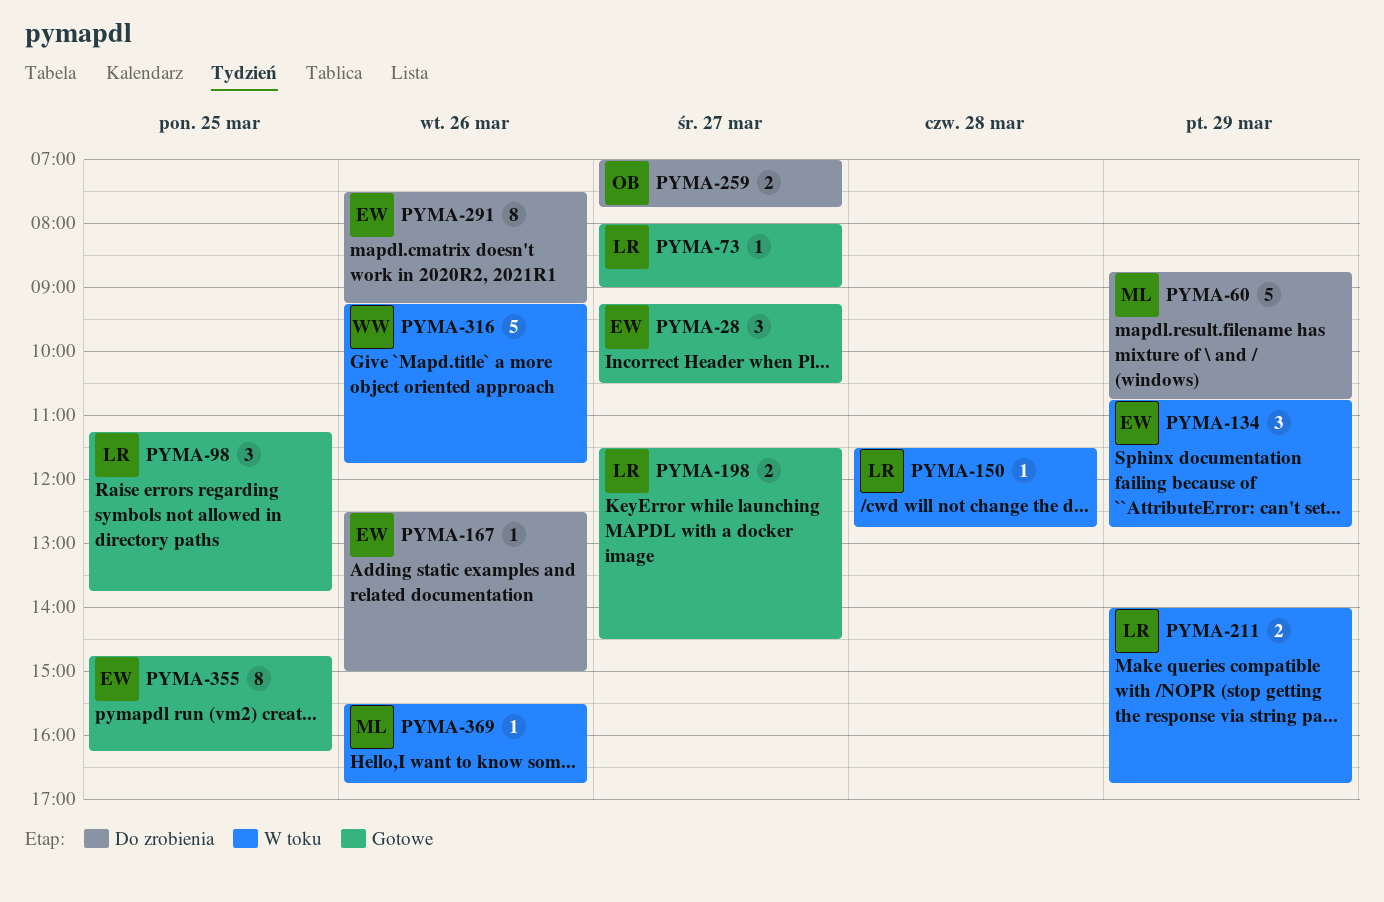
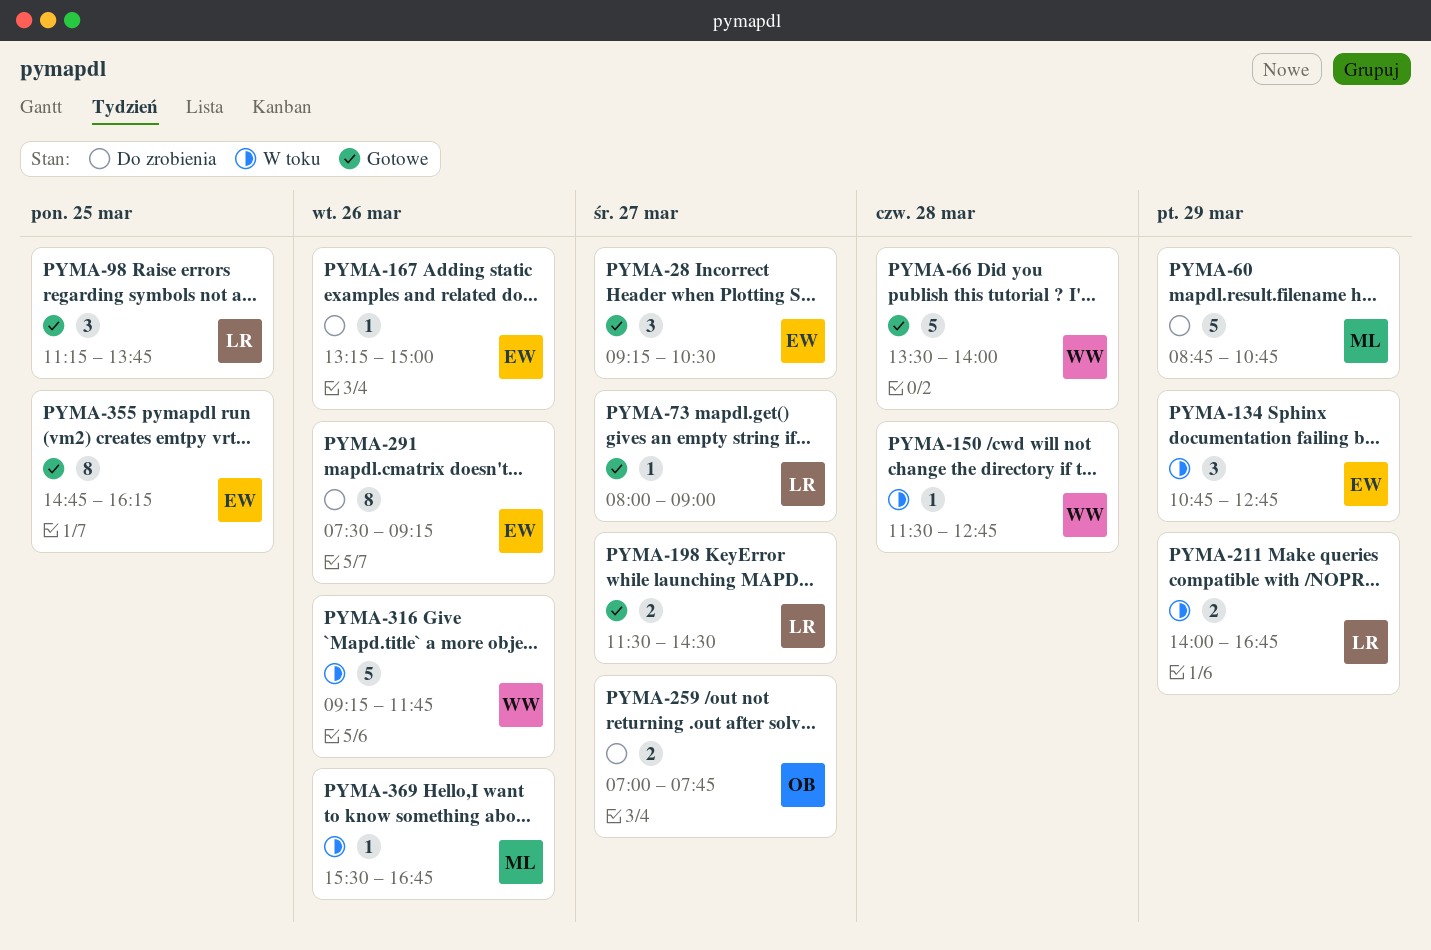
PYMA-66: none -> present
PYMA-150, owner: LR -> WW
PYMA-167, begins: 12:30 -> 13:15

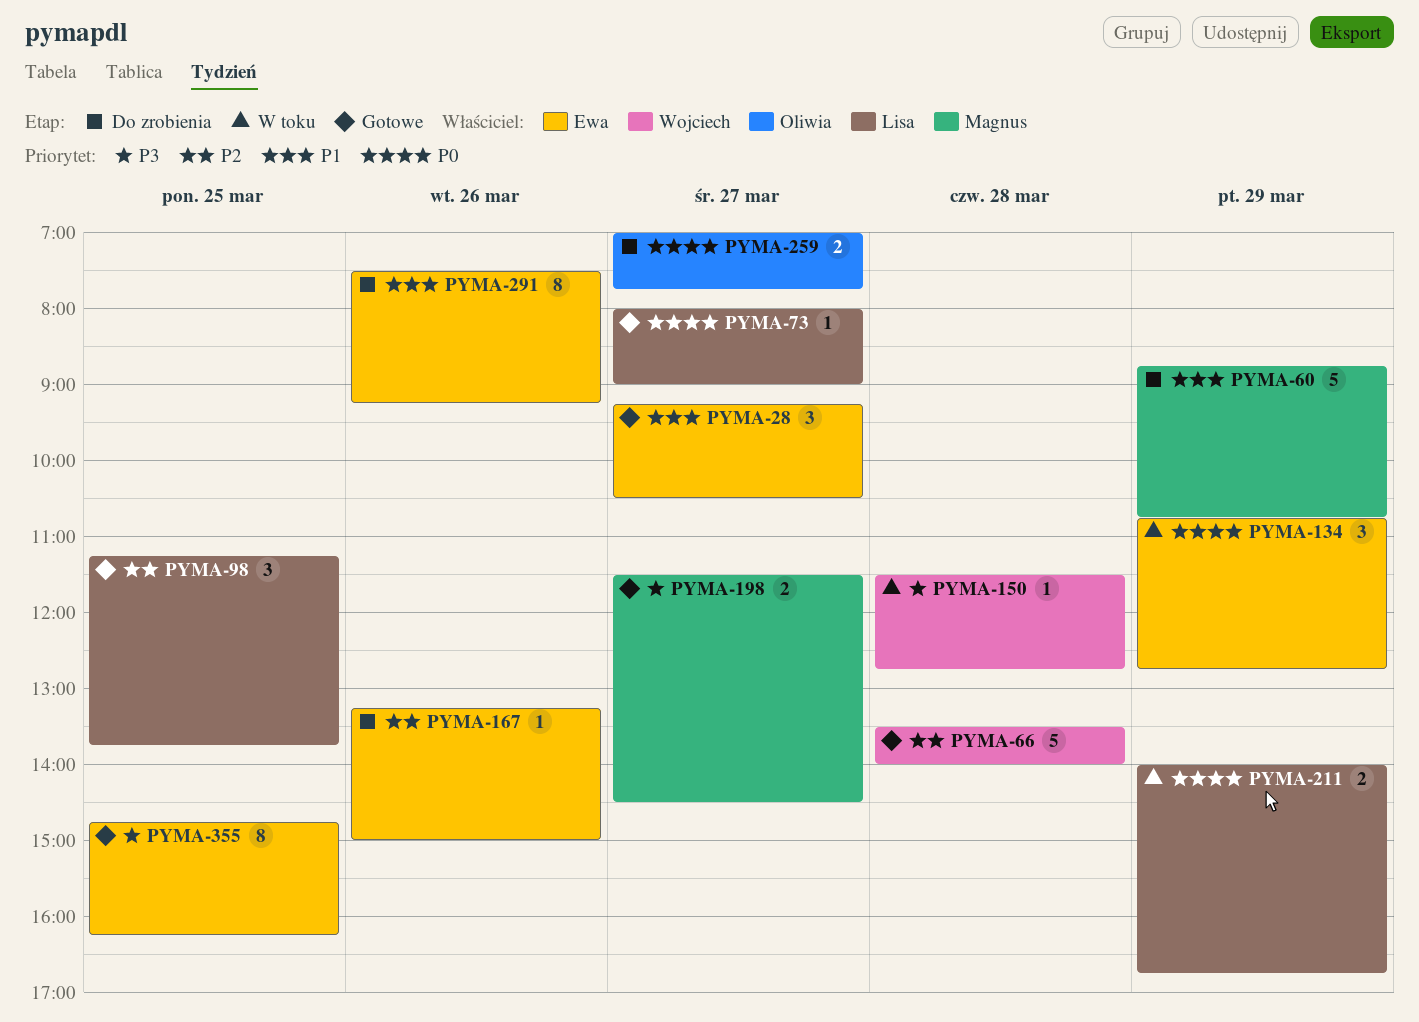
PYMA-198, owner: Lisa -> Magnus
PYMA-316: present -> none
PYMA-369: present -> none

